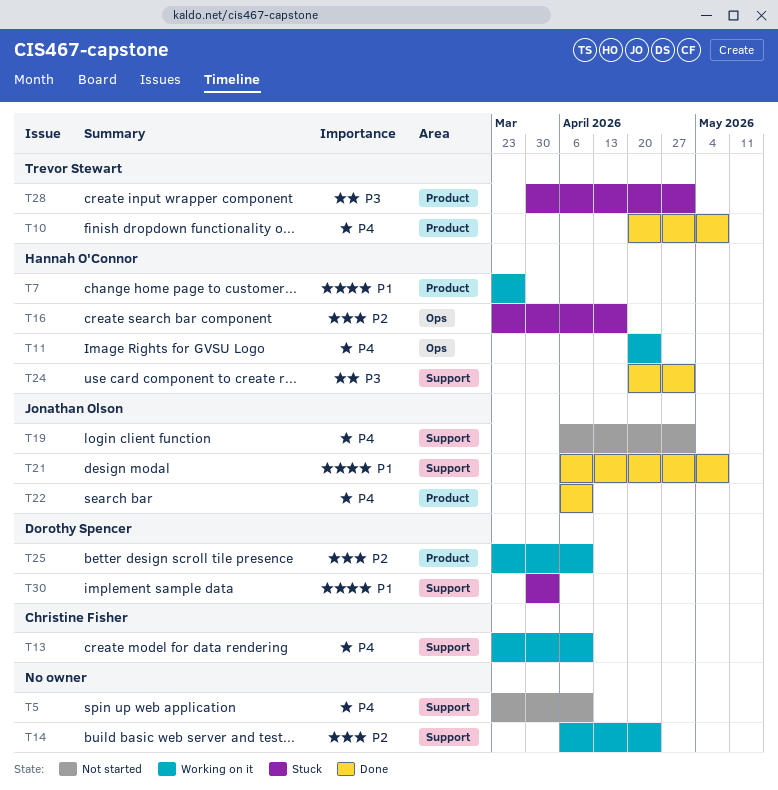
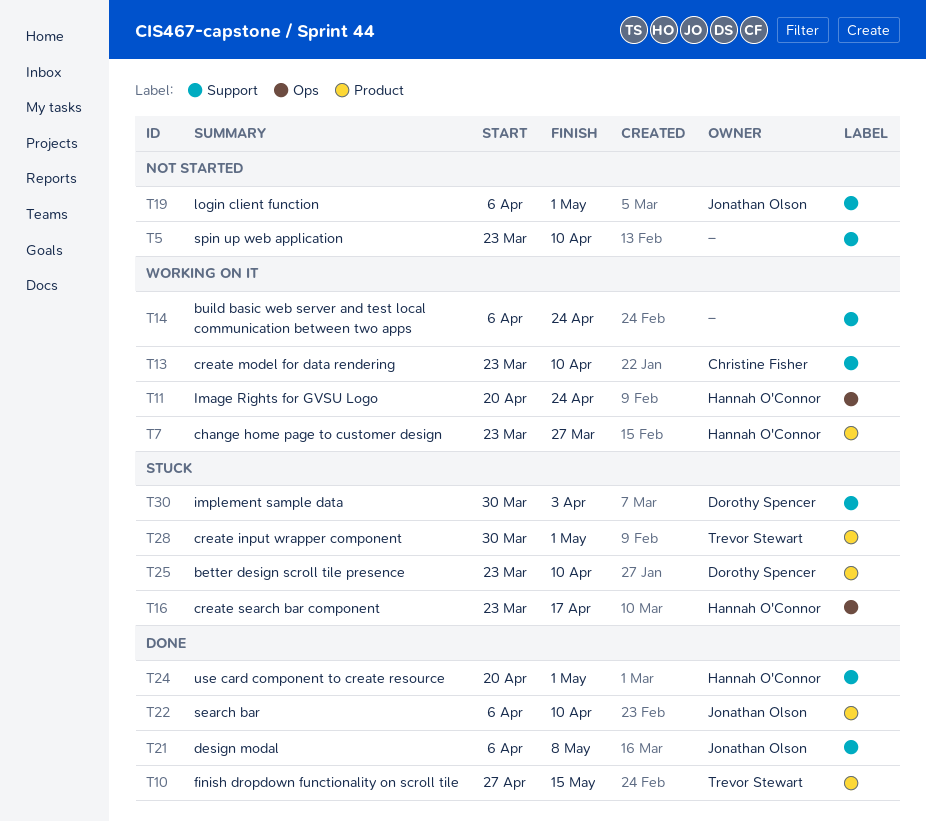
T10, start: Apr 20 -> Apr 27
T10, due: May 8 -> May 15
T25, status: Working on it -> Stuck

